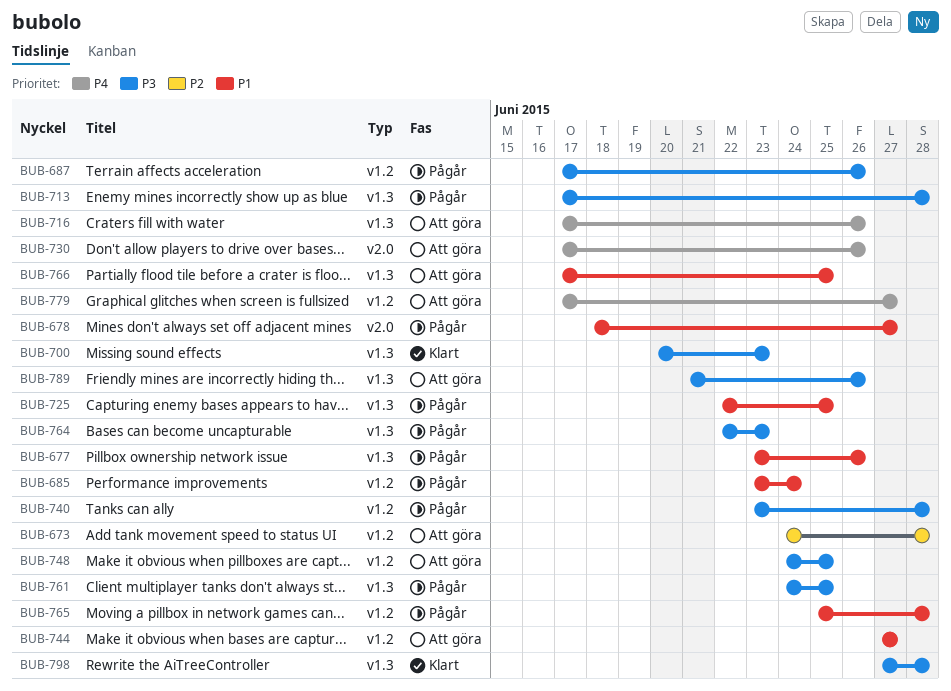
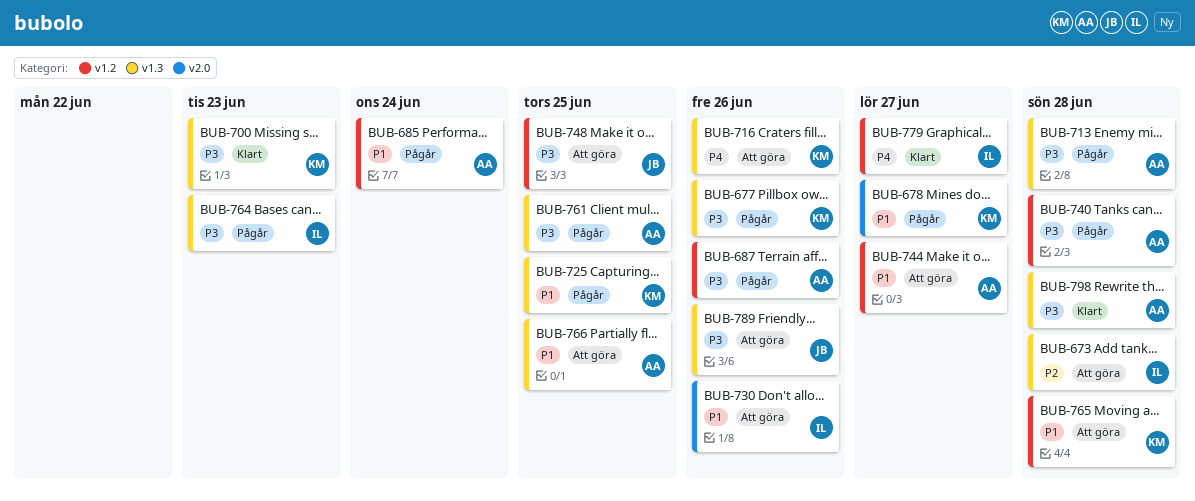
BUB-673, label: v1.2 -> v1.3
BUB-677, priority: P1 -> P3
BUB-730, priority: P4 -> P1
BUB-765, status: Pågår -> Att göra
BUB-779, status: Att göra -> Klart

